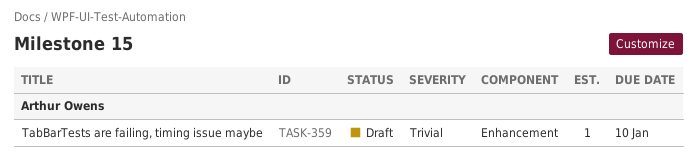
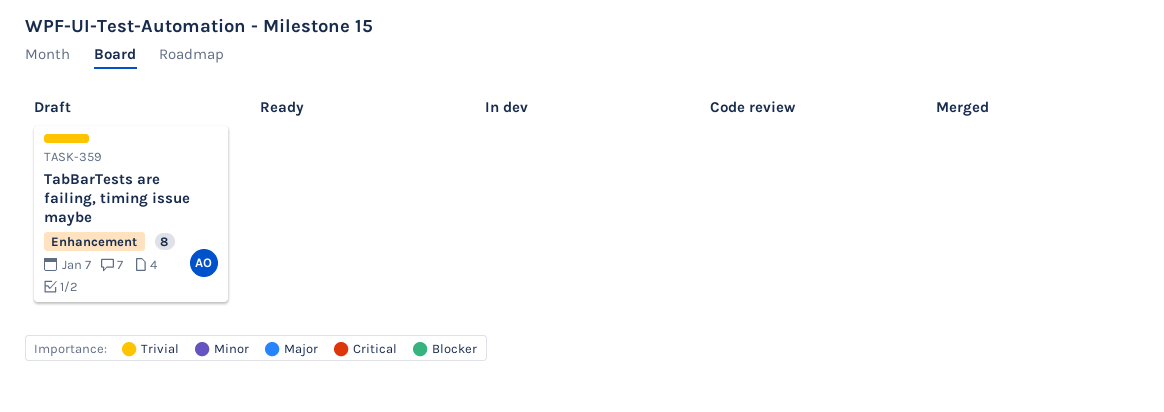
TASK-359, estimate: 1 -> 8
TASK-359, due: Jan 10 -> Jan 7

